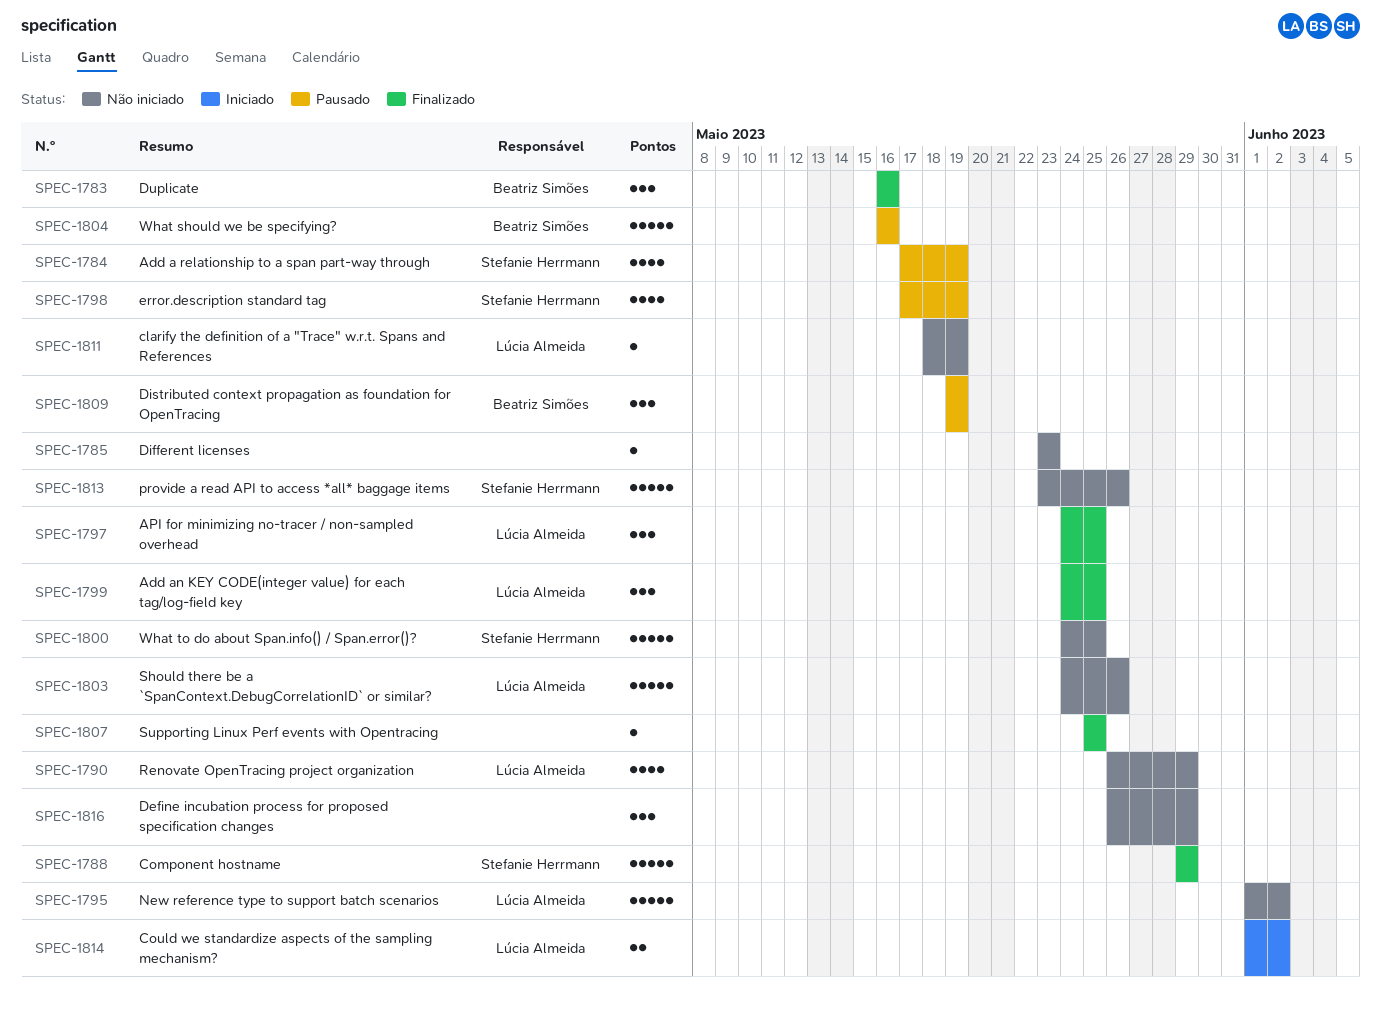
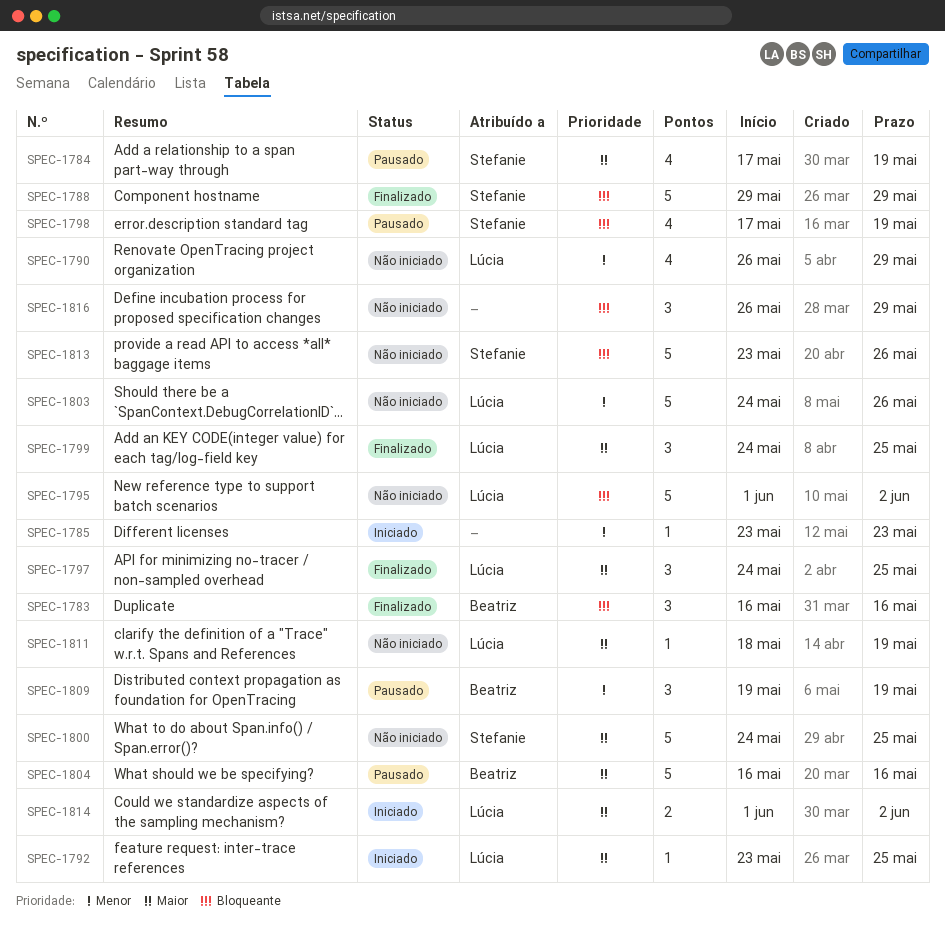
SPEC-1785, status: Não iniciado -> Iniciado
SPEC-1792: none -> present
SPEC-1807: present -> none

